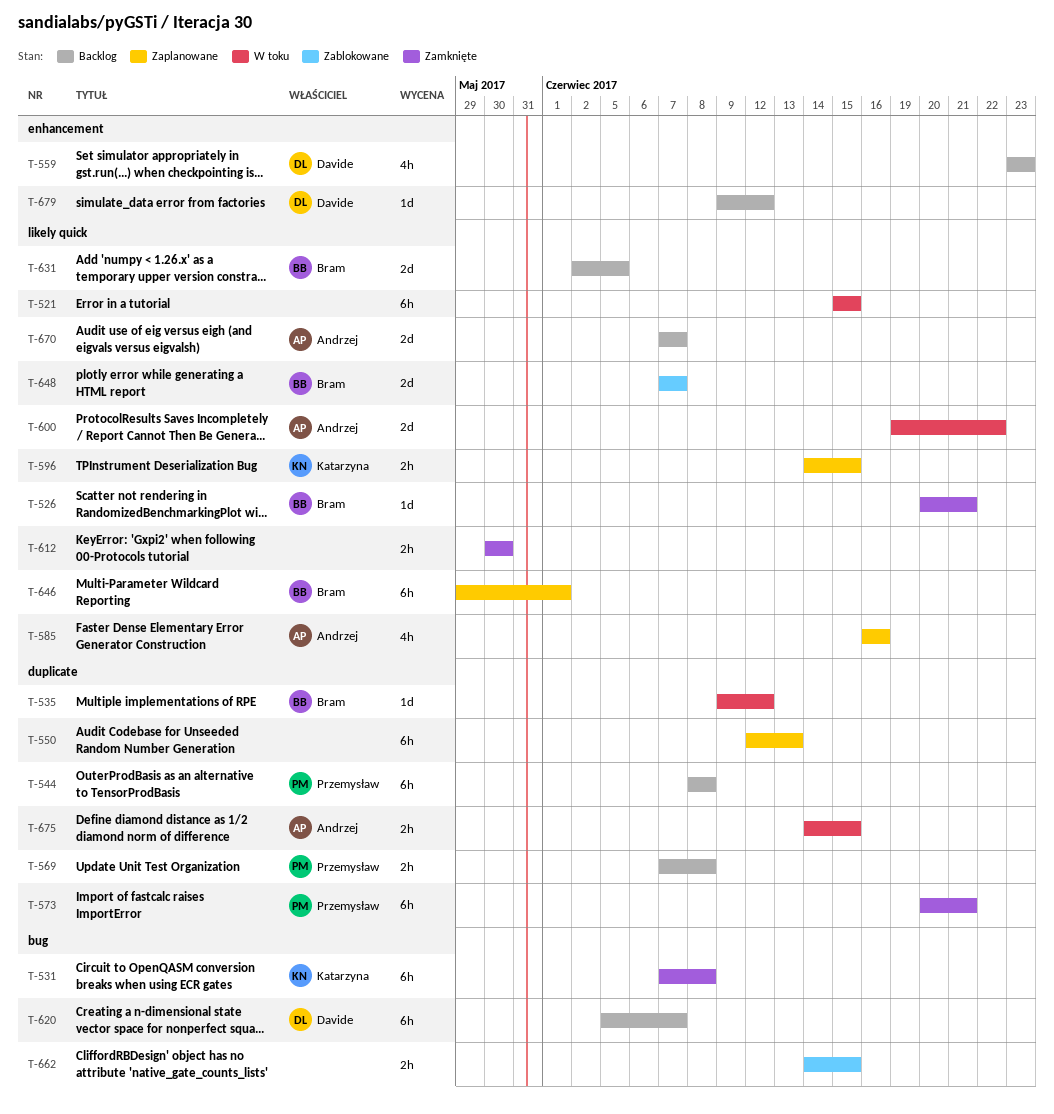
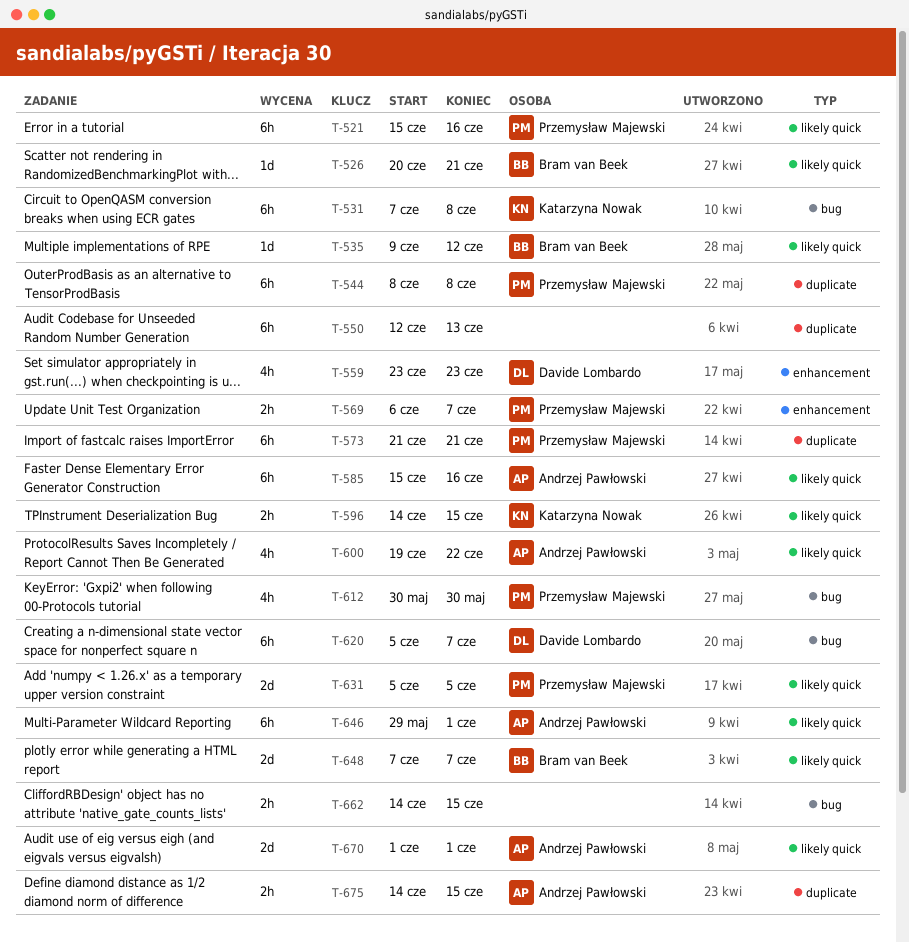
T-521, owner: none -> Przemysław Majewski
T-521, due: Jun 15 -> Jun 16
T-535, label: duplicate -> likely quick
T-569, label: duplicate -> enhancement
T-569, start: Jun 7 -> Jun 6
T-569, due: Jun 8 -> Jun 7
T-573, start: Jun 20 -> Jun 21
T-585, estimate: 4h -> 6h
T-585, start: Jun 16 -> Jun 15
T-600, estimate: 2d -> 4h
T-612, owner: none -> Przemysław Majewski
T-612, label: likely quick -> bug
T-612, estimate: 2h -> 4h
T-631, owner: Bram van Beek -> Przemysław Majewski
T-631, start: Jun 2 -> Jun 5
T-646, owner: Bram van Beek -> Andrzej Pawłowski
T-670, start: Jun 7 -> Jun 1
T-670, due: Jun 7 -> Jun 1
T-679: present -> none

